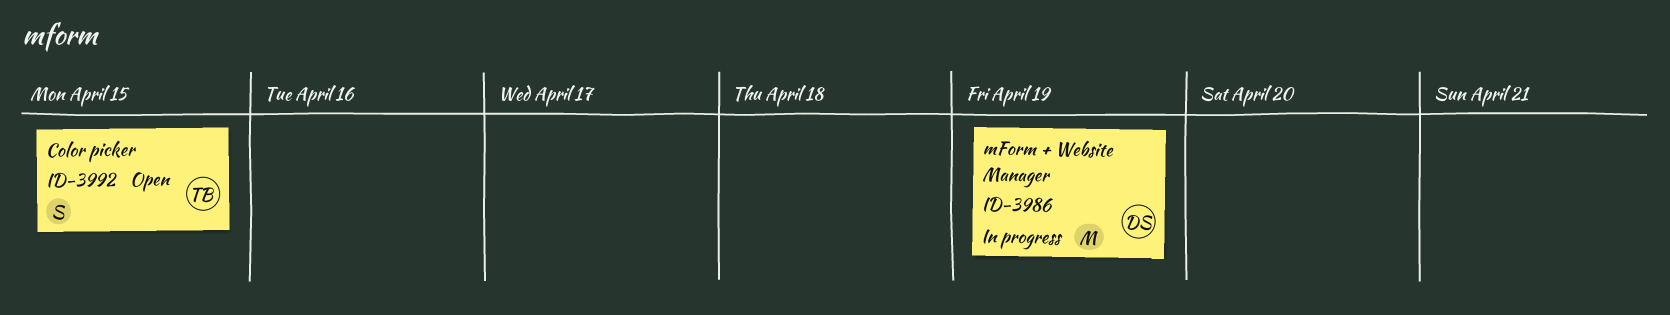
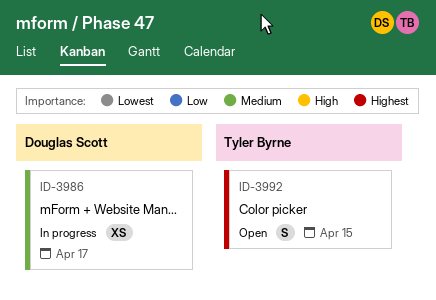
ID-3986, estimate: M -> XS
ID-3986, due: Apr 19 -> Apr 17

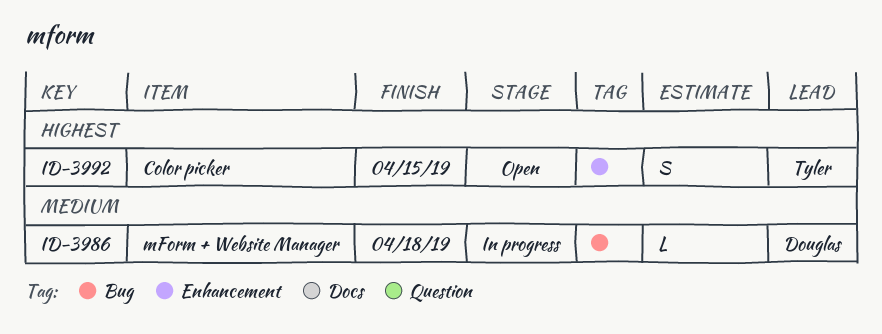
ID-3986, estimate: XS -> L
ID-3986, due: Apr 17 -> Apr 18

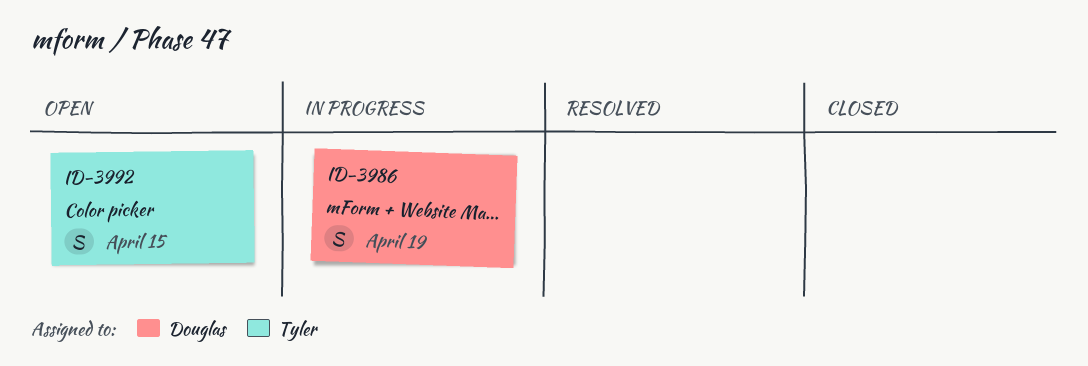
ID-3986, estimate: L -> S
ID-3986, due: Apr 18 -> Apr 19

